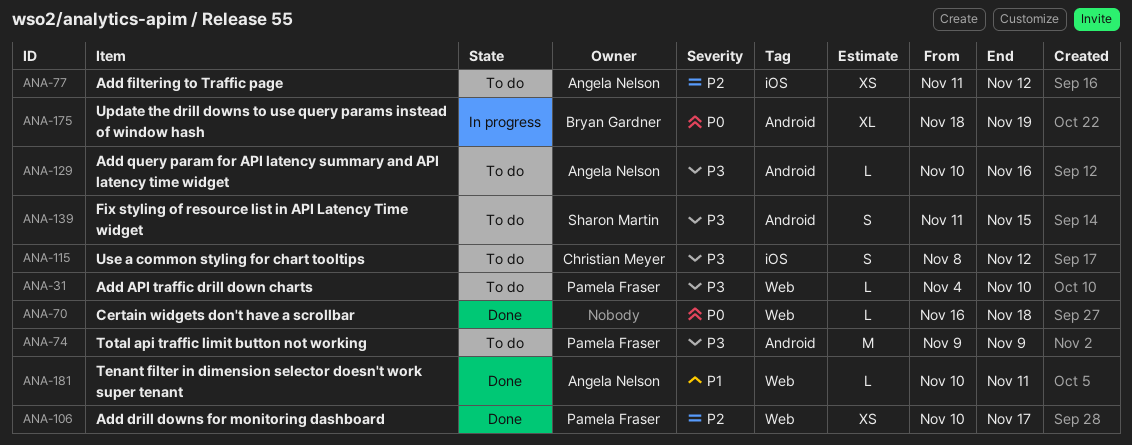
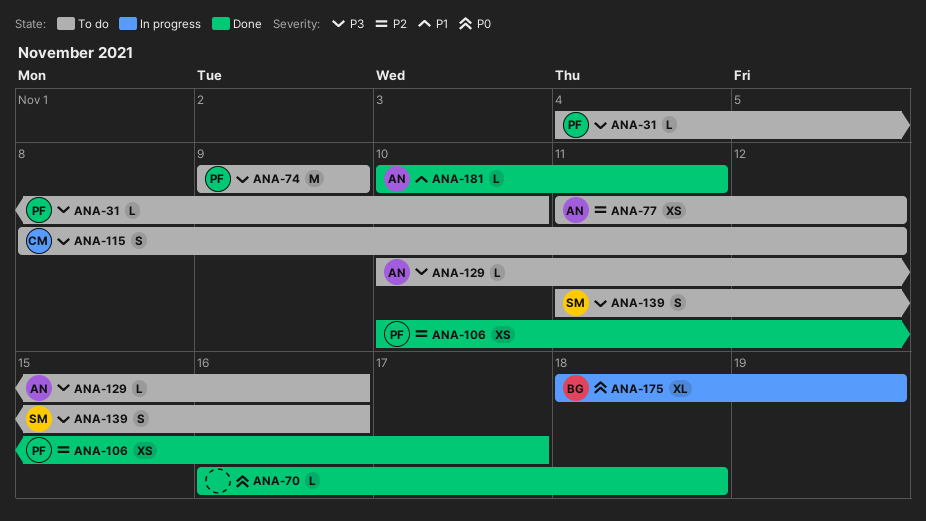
ANA-139, due: Nov 15 -> Nov 16

